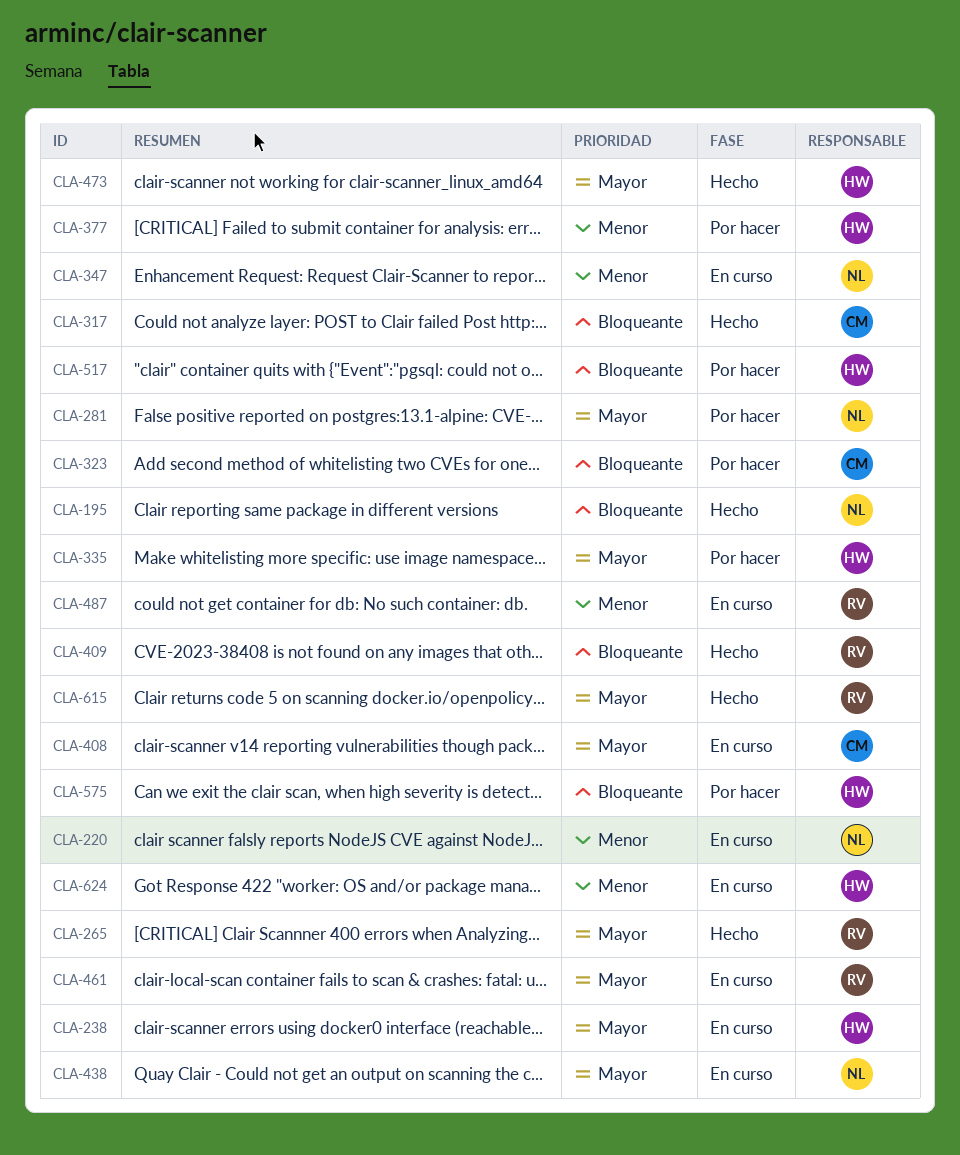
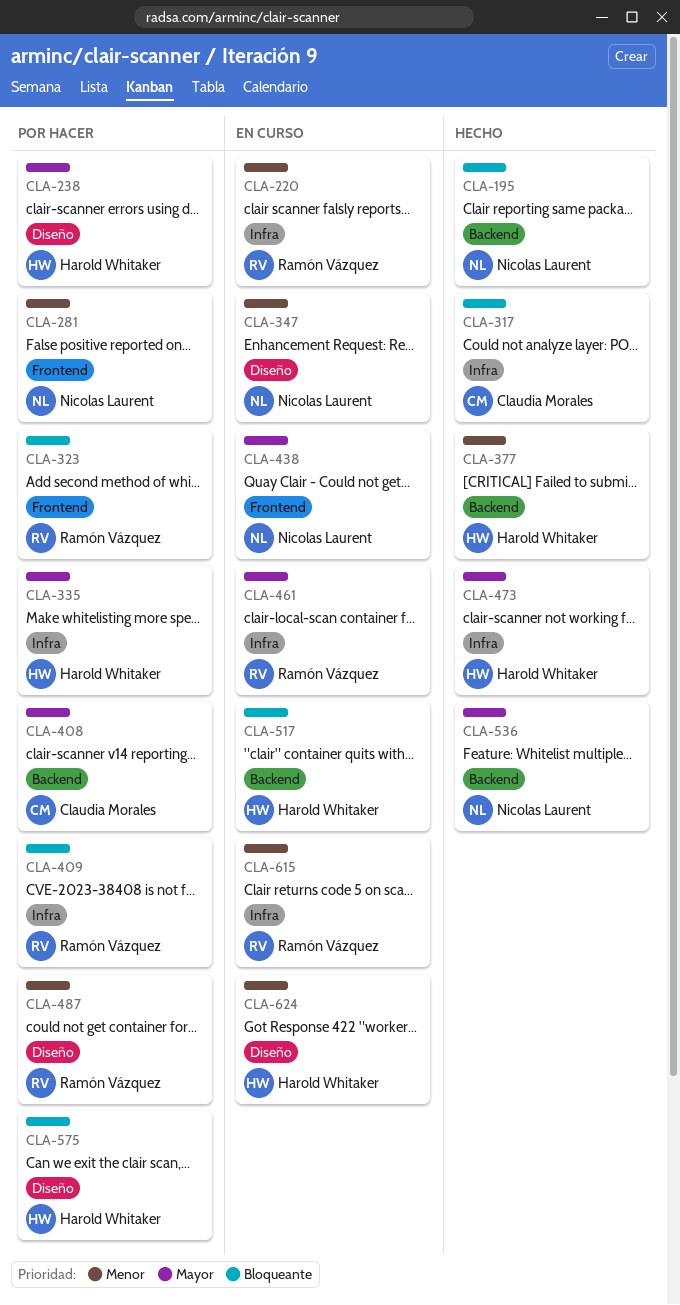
CLA-220, owner: Nicolas Laurent -> Ramón Vázquez
CLA-238, status: En curso -> Por hacer
CLA-265: present -> none
CLA-281, priority: Mayor -> Menor
CLA-323, owner: Claudia Morales -> Ramón Vázquez
CLA-377, status: Por hacer -> Hecho
CLA-408, status: En curso -> Por hacer
CLA-409, status: Hecho -> Por hacer
CLA-487, status: En curso -> Por hacer
CLA-517, status: Por hacer -> En curso
CLA-536: none -> present
CLA-615, status: Hecho -> En curso
CLA-615, priority: Mayor -> Menor

